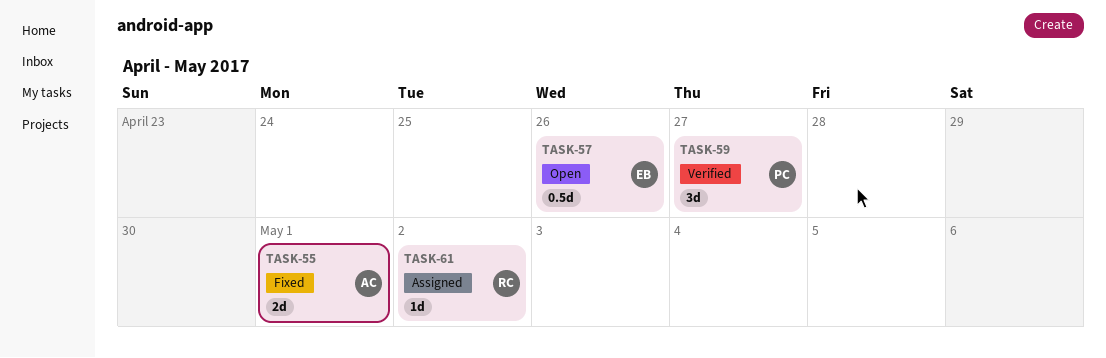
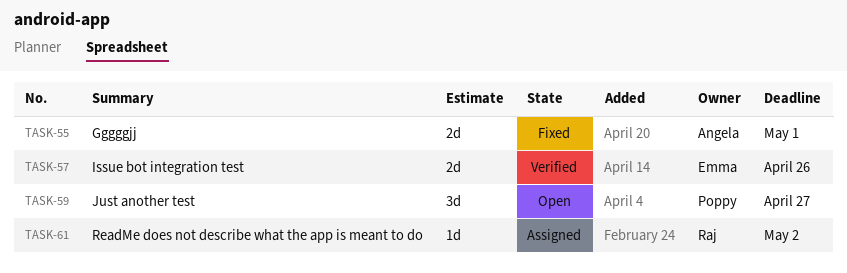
TASK-57, status: Open -> Verified
TASK-57, estimate: 0.5d -> 2d
TASK-59, status: Verified -> Open

